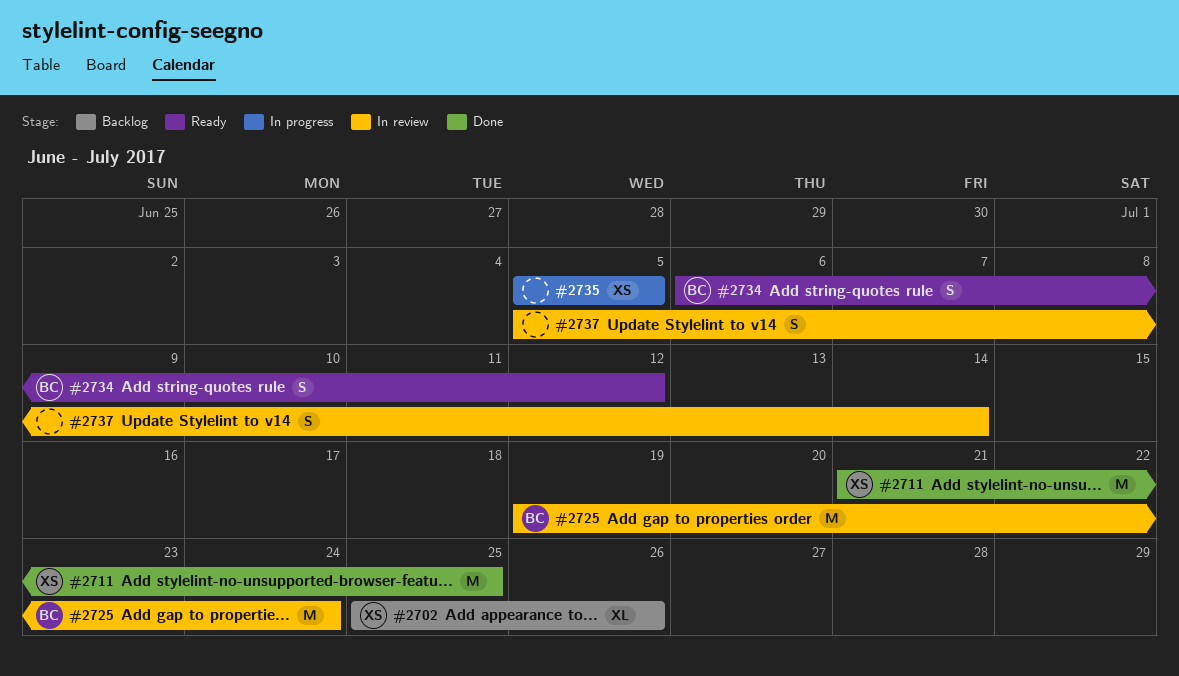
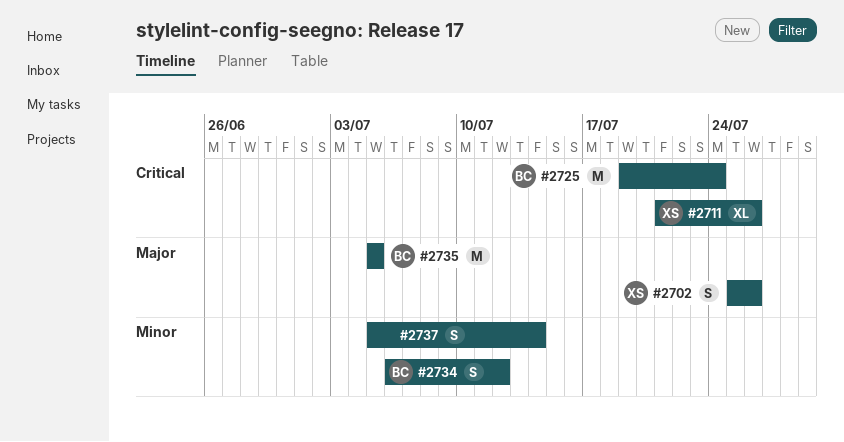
#2702, estimate: XL -> S
#2711, estimate: M -> XL
#2711, due: Jul 25 -> Jul 26
#2735, owner: none -> BC
#2735, estimate: XS -> M

